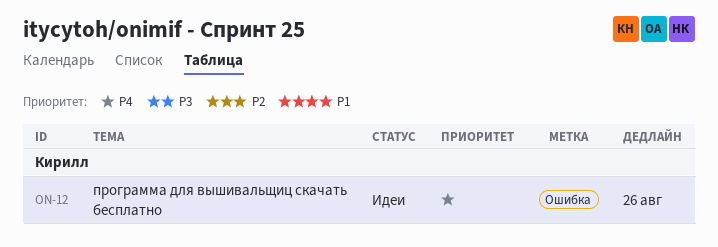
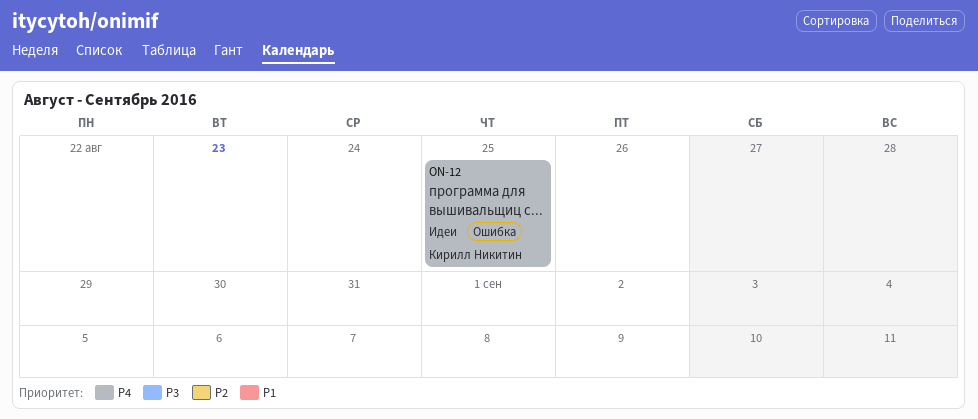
ON-12, due: Aug 26 -> Aug 25

